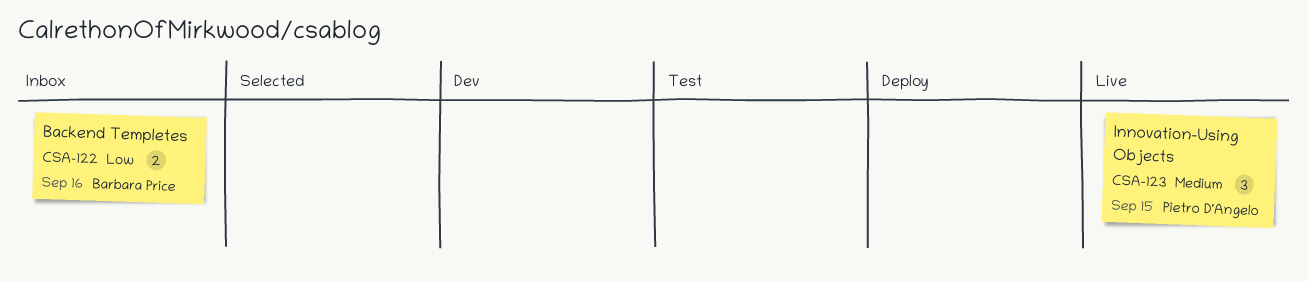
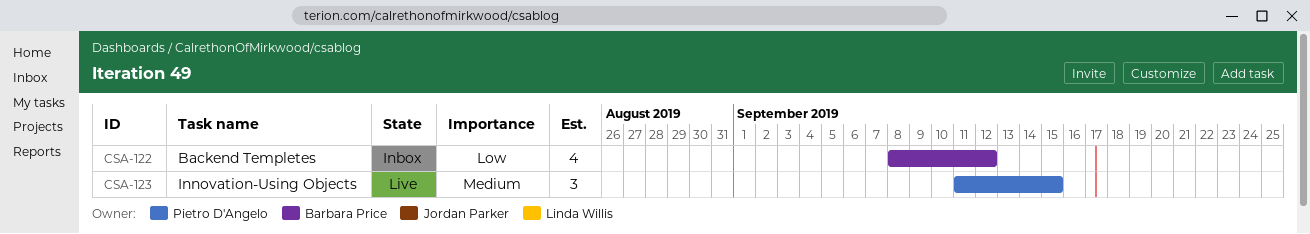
CSA-122, estimate: 2 -> 4
CSA-122, due: Sep 16 -> Sep 12

